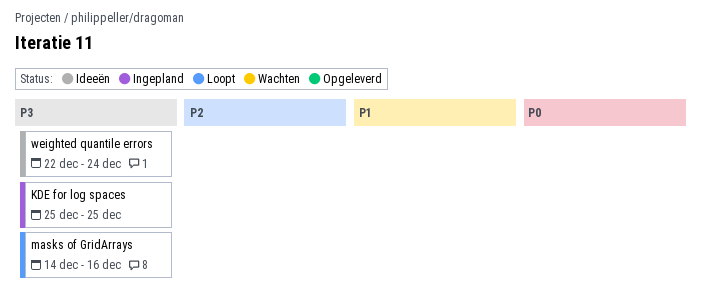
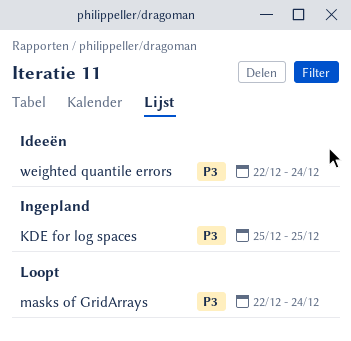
masks of GridArrays, start: Dec 14 -> Dec 22
masks of GridArrays, due: Dec 16 -> Dec 24

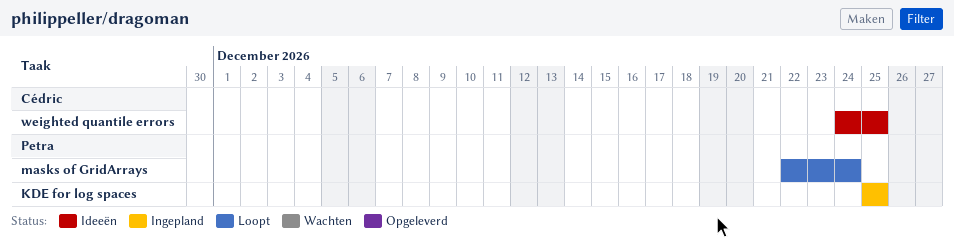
weighted quantile errors, start: Dec 22 -> Dec 24
weighted quantile errors, due: Dec 24 -> Dec 25

